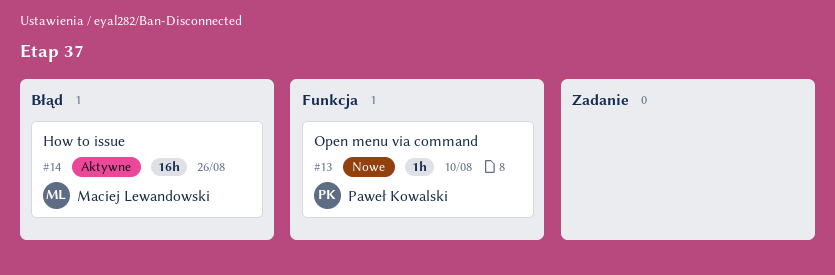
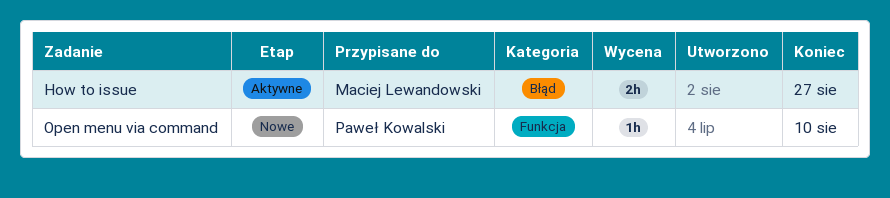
How to issue, estimate: 16h -> 2h
How to issue, due: Aug 26 -> Aug 27

